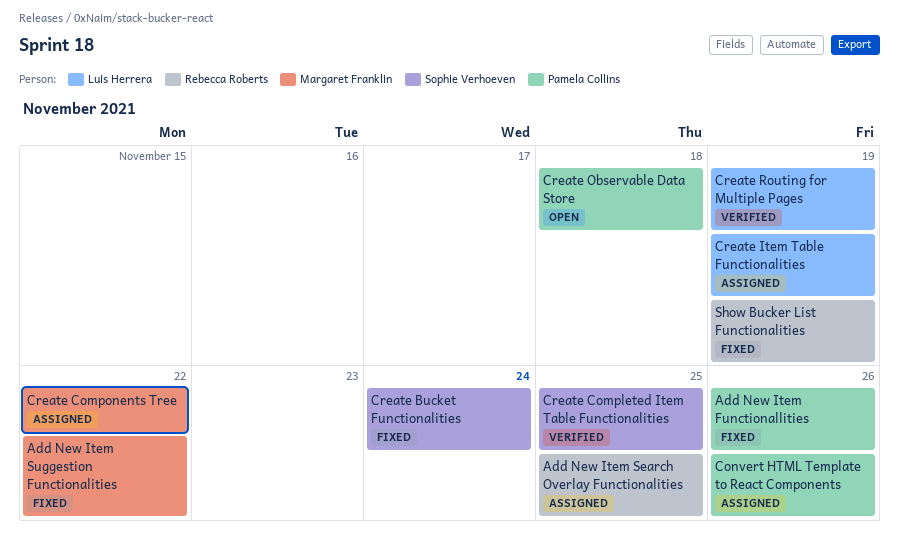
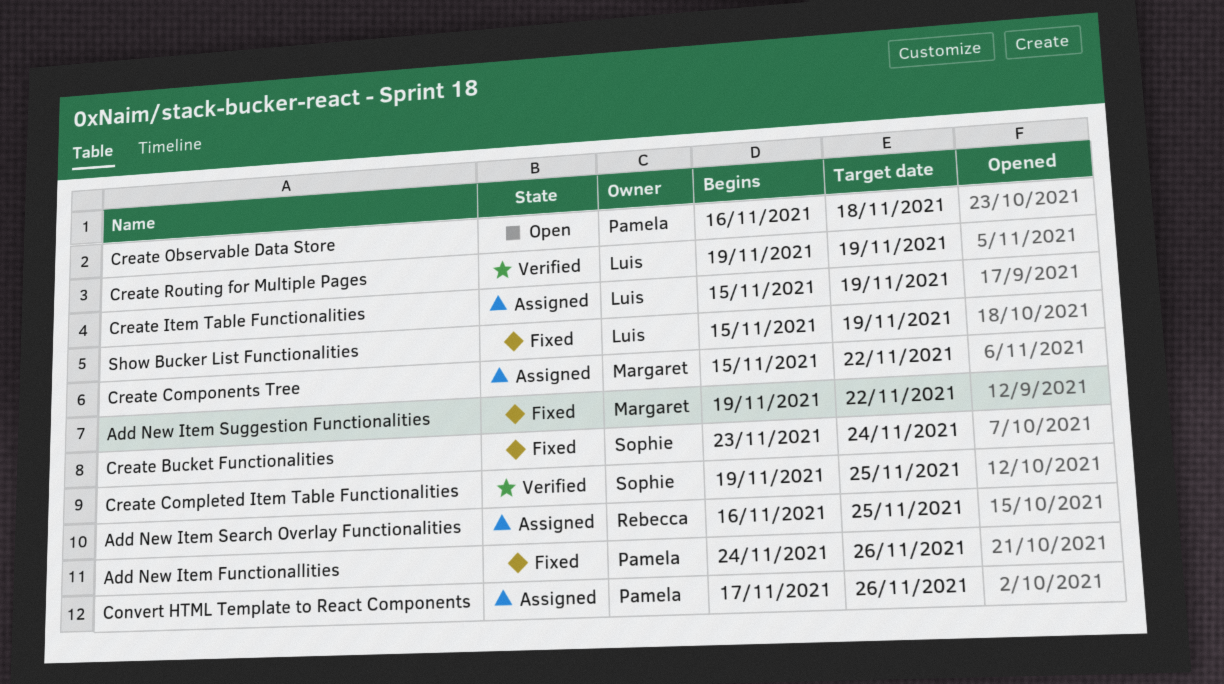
Show Bucker List Functionalities, owner: Rebecca Roberts -> Luis Herrera

